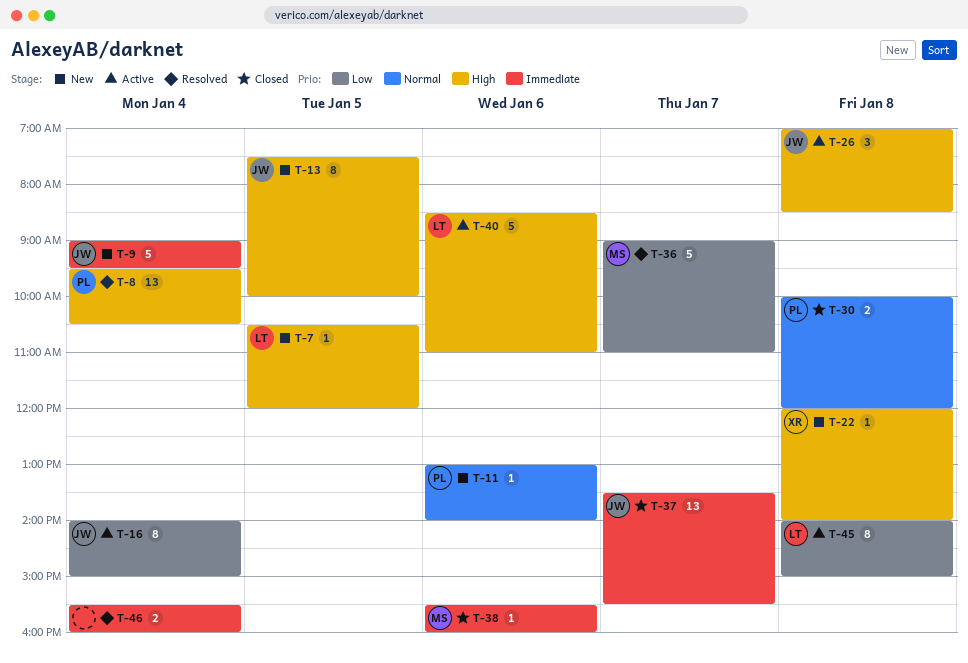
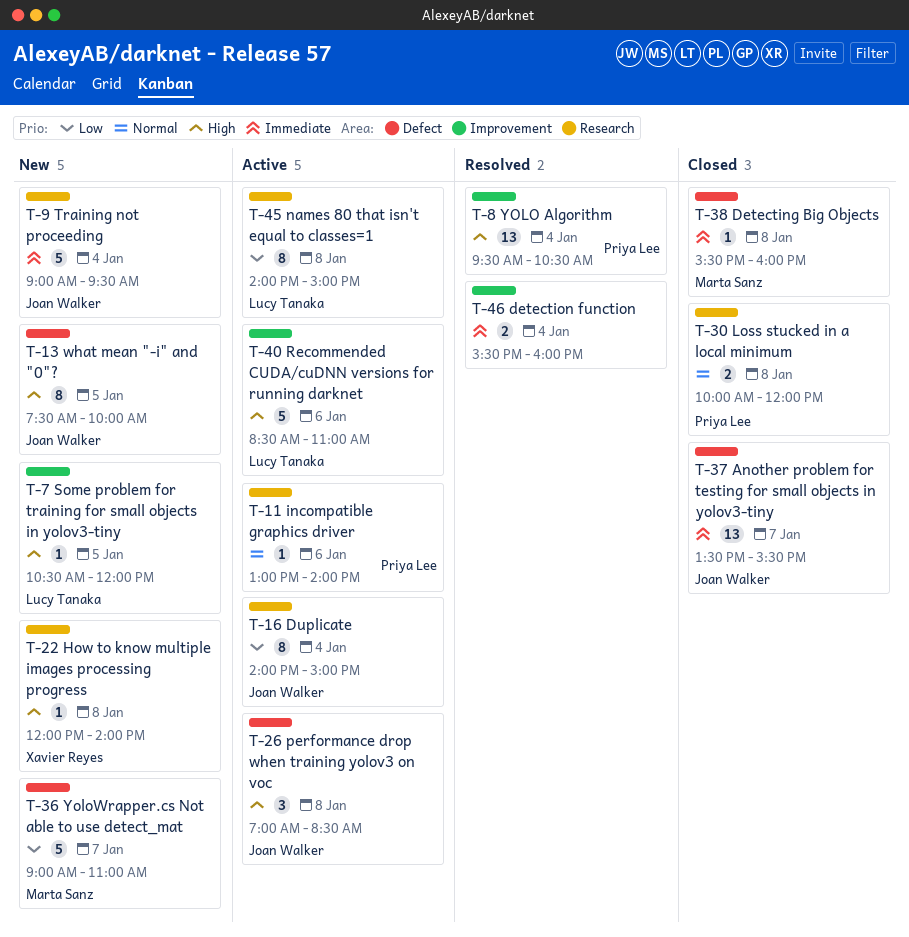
T-11, status: New -> Active
T-36, status: Resolved -> New
T-38, day: Jan 6 -> Jan 8

